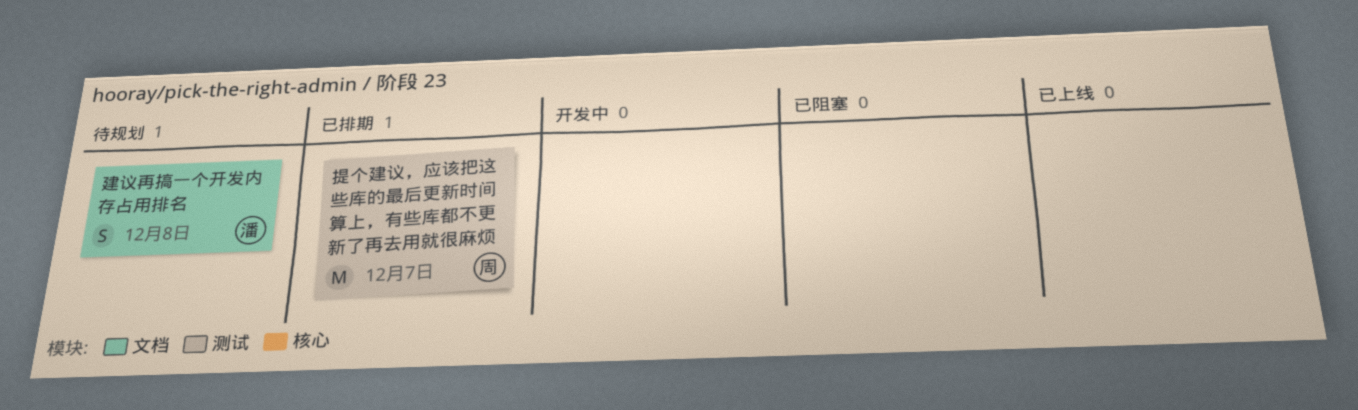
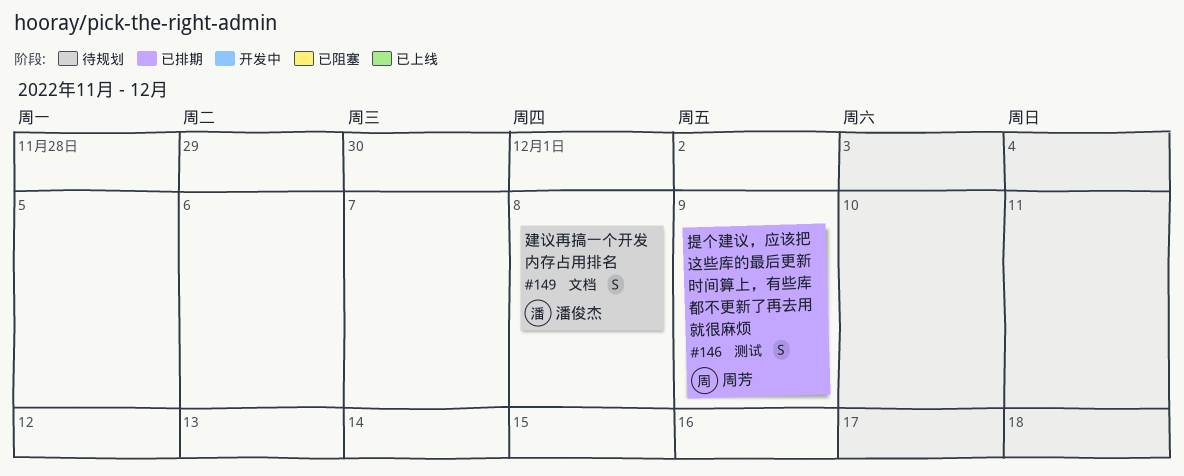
提个建议，应该把这些库的最后更新时间算上，有些库都不更新了再去用就很麻烦, estimate: M -> S
提个建议，应该把这些库的最后更新时间算上，有些库都不更新了再去用就很麻烦, due: Dec 7 -> Dec 9

